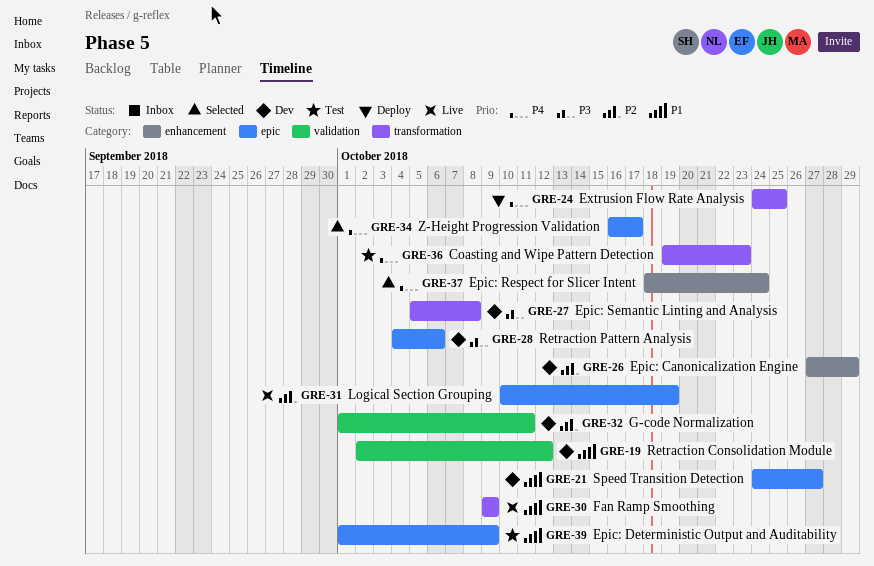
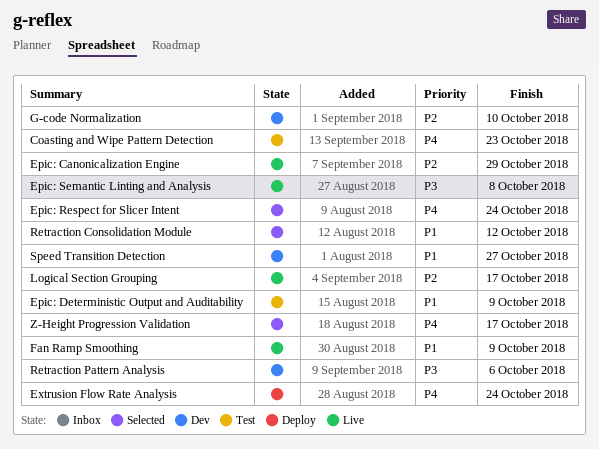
Epic: Canonicalization Engine, status: Dev -> Live
Epic: Semantic Linting and Analysis, status: Dev -> Live
Extrusion Flow Rate Analysis, due: Oct 25 -> Oct 24
G-code Normalization, due: Oct 11 -> Oct 10
Logical Section Grouping, due: Oct 19 -> Oct 17
Retraction Consolidation Module, status: Dev -> Selected

